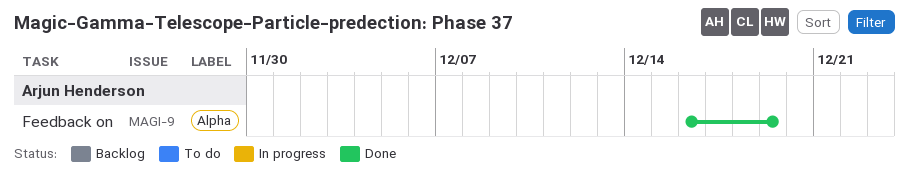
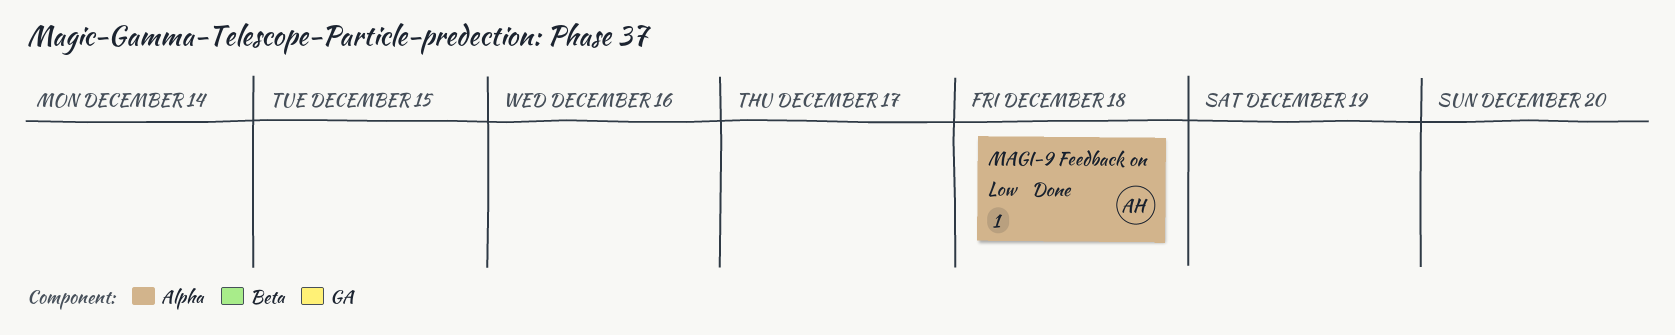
MAGI-9, due: Dec 19 -> Dec 18

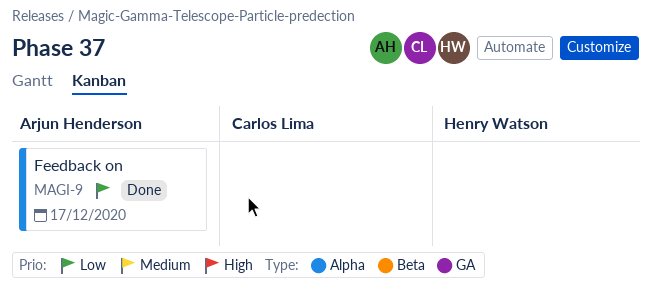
MAGI-9, due: Dec 18 -> Dec 17

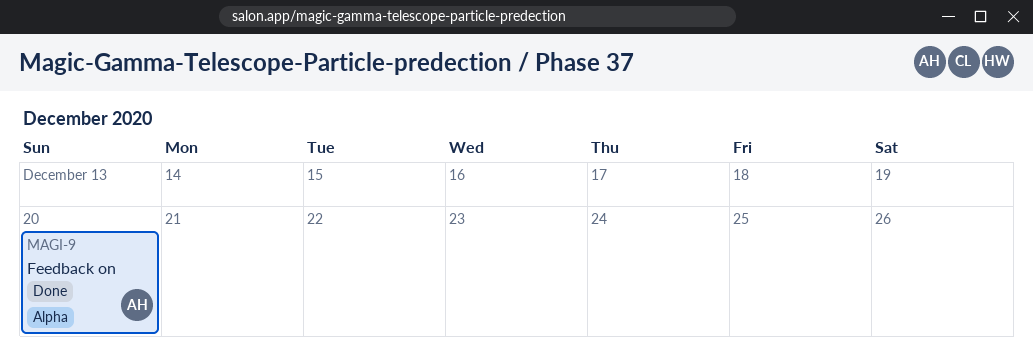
MAGI-9, due: Dec 17 -> Dec 20

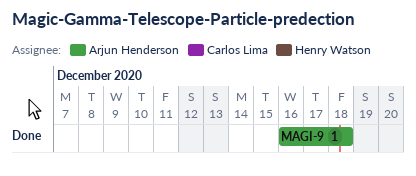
MAGI-9, due: Dec 20 -> Dec 18

